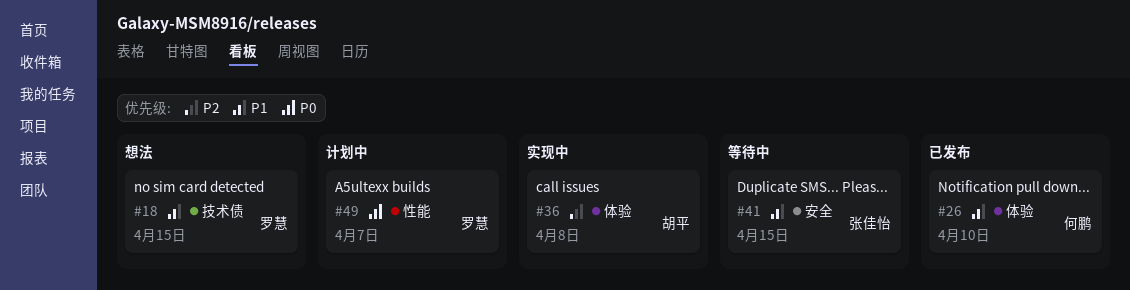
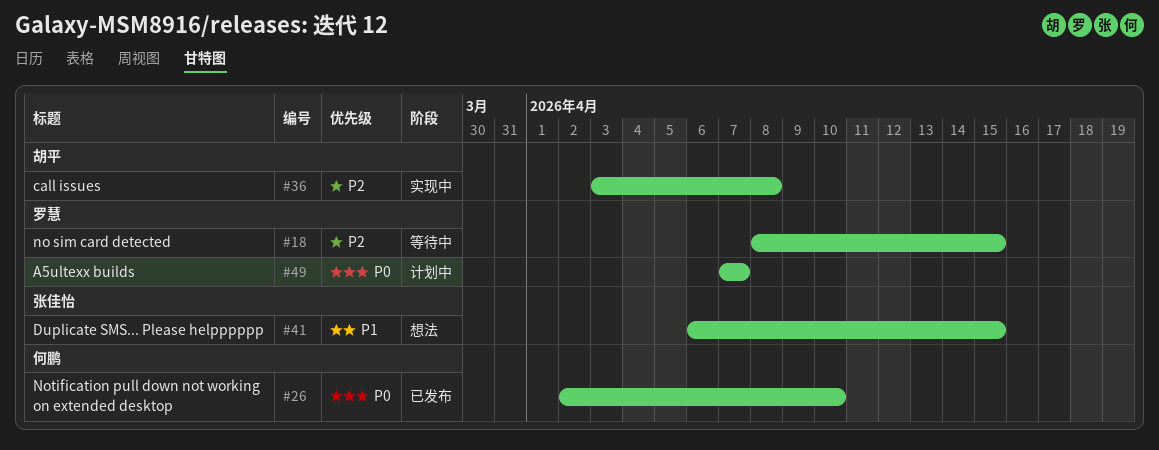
#18, status: 想法 -> 等待中
#18, priority: P1 -> P2
#26, priority: P1 -> P0
#41, status: 等待中 -> 想法

